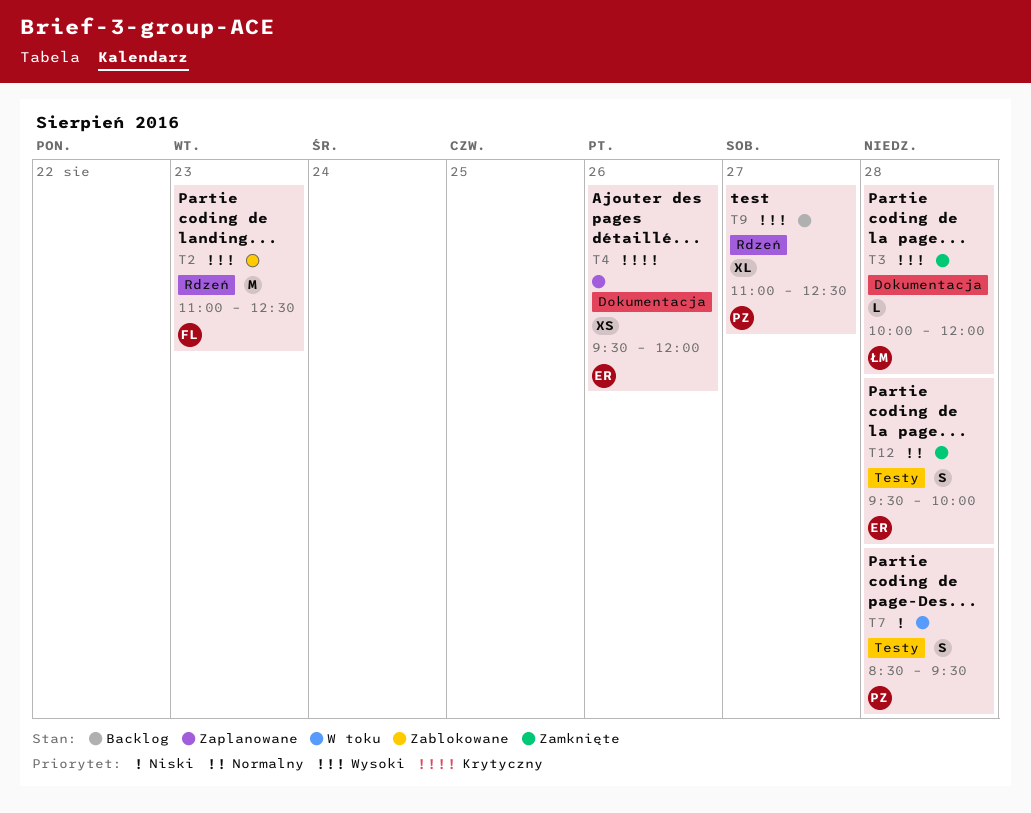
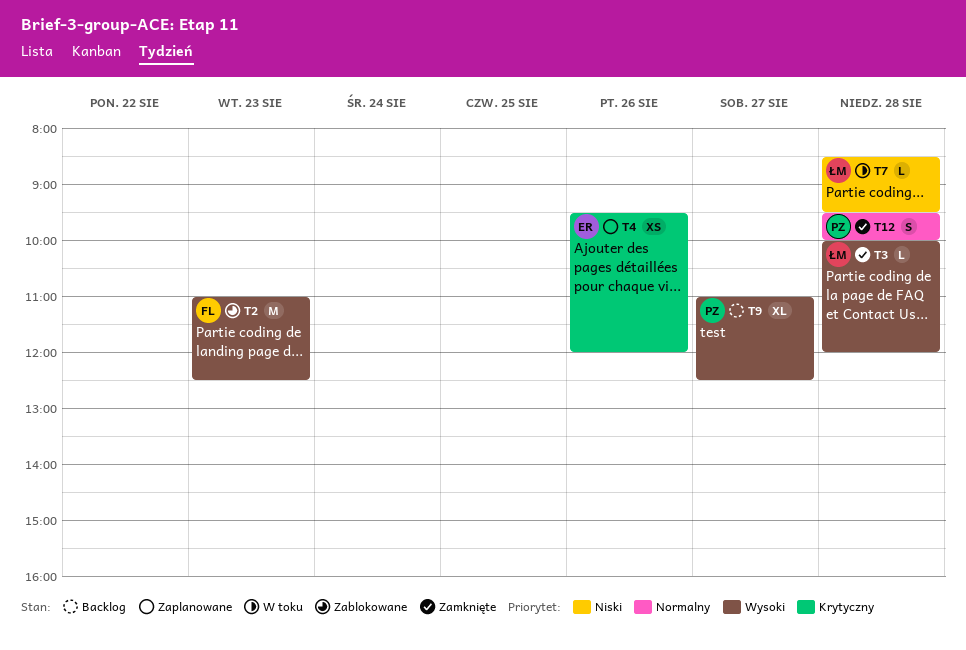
T7, owner: PZ -> ŁM
T7, estimate: S -> L
T12, owner: ER -> PZ

